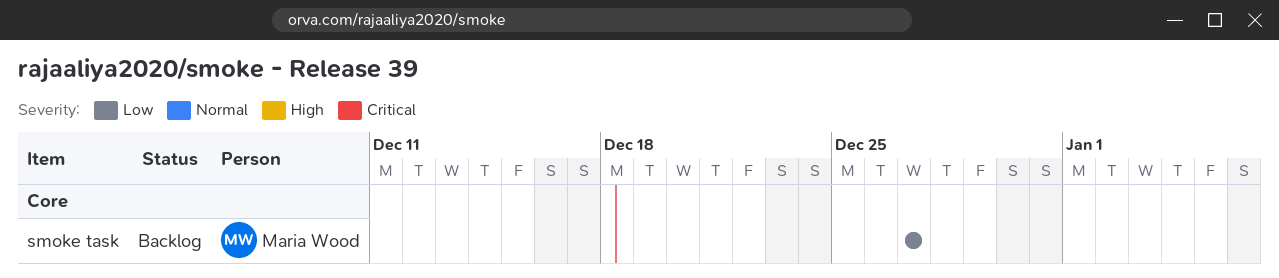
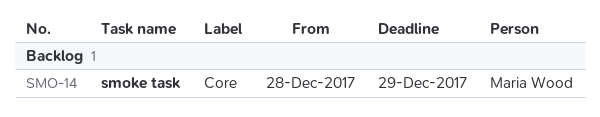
smoke task, start: Dec 27 -> Dec 28
smoke task, due: Dec 27 -> Dec 29

